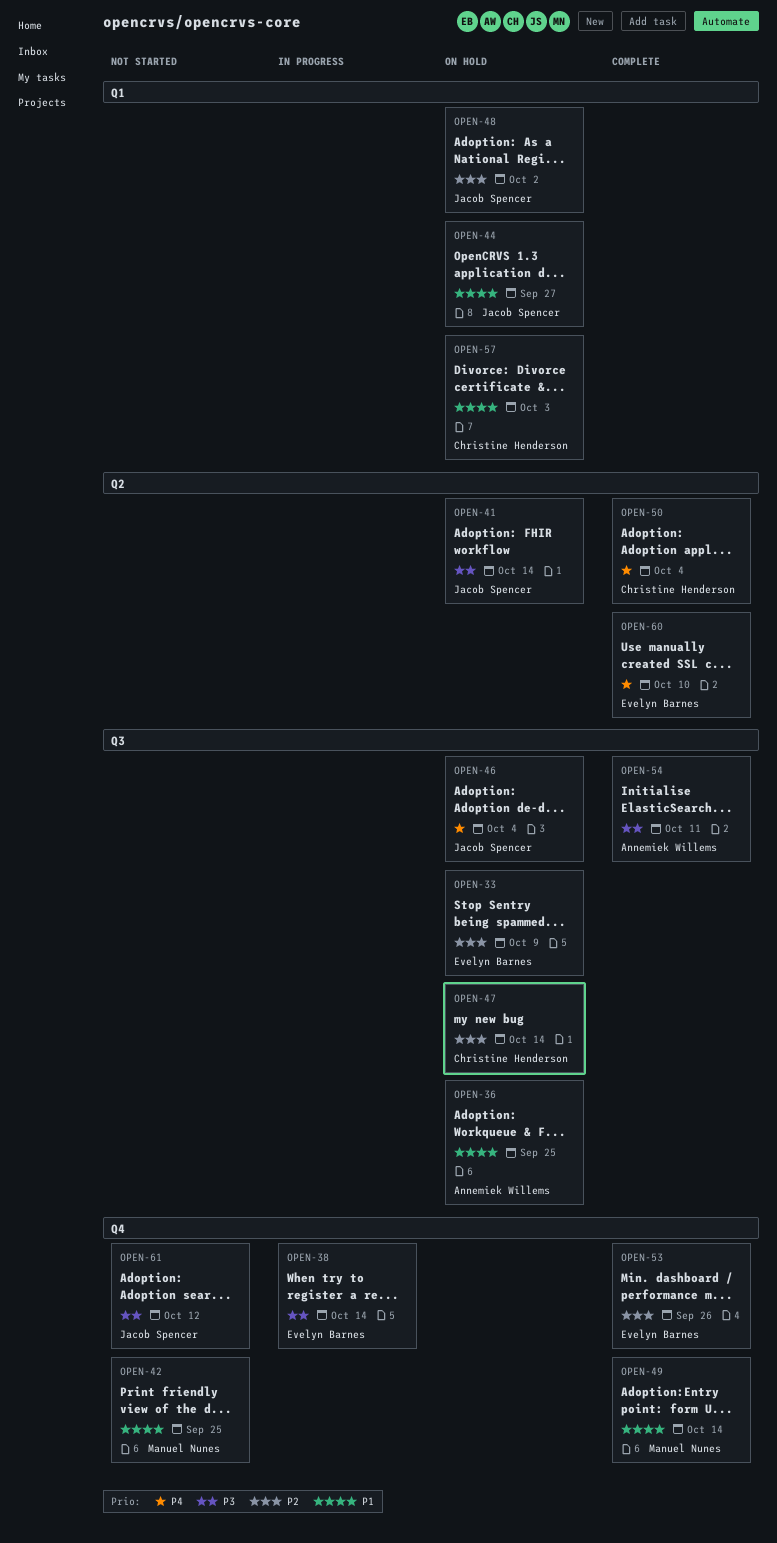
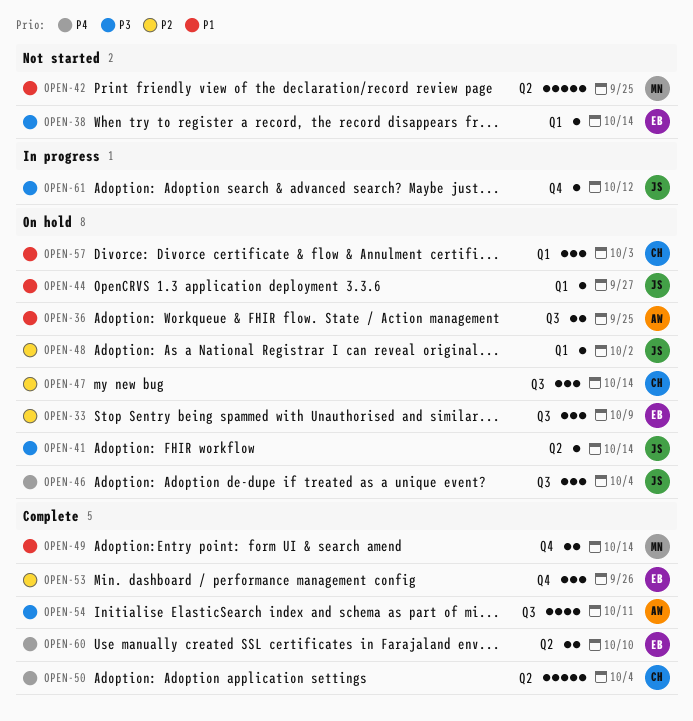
OPEN-38, status: In progress -> Not started
OPEN-38, label: Q4 -> Q1
OPEN-42, label: Q4 -> Q2
OPEN-61, status: Not started -> In progress

